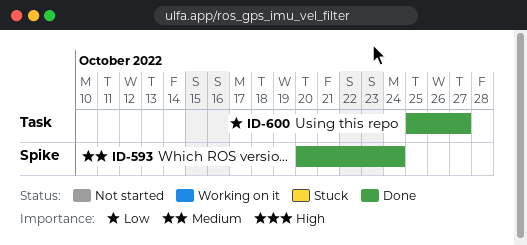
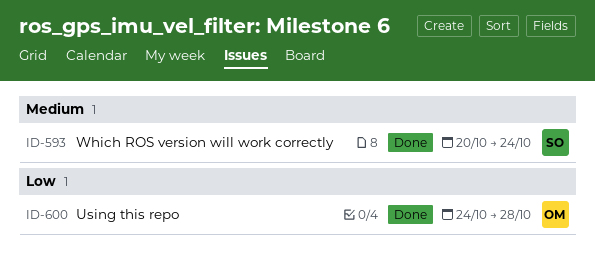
ID-600, start: Oct 25 -> Oct 24
ID-600, due: Oct 27 -> Oct 28

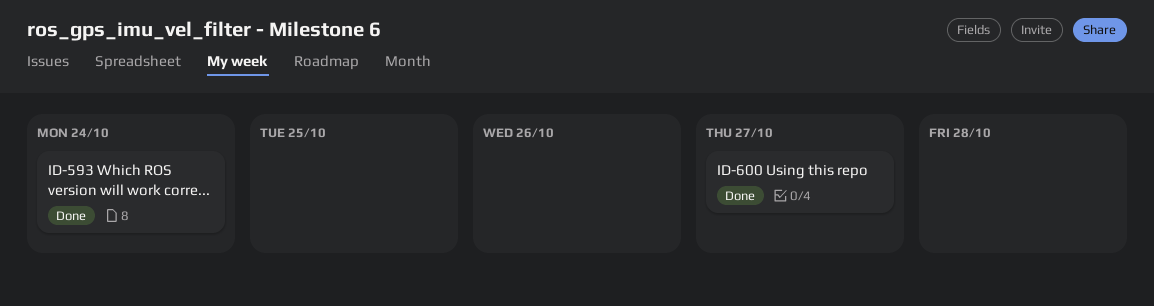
ID-600, due: Oct 28 -> Oct 27

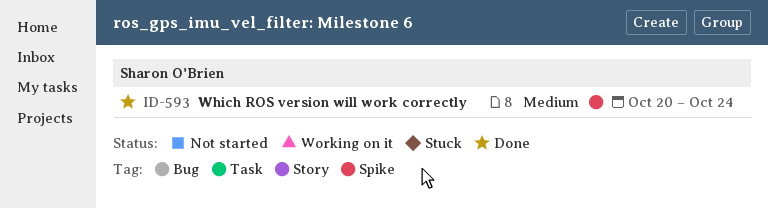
ID-600: present -> none

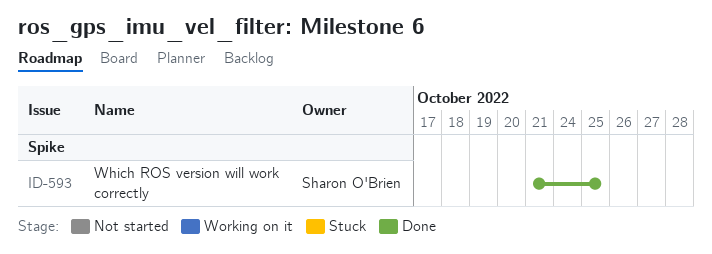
ID-593, start: Oct 20 -> Oct 21
ID-593, due: Oct 24 -> Oct 25

